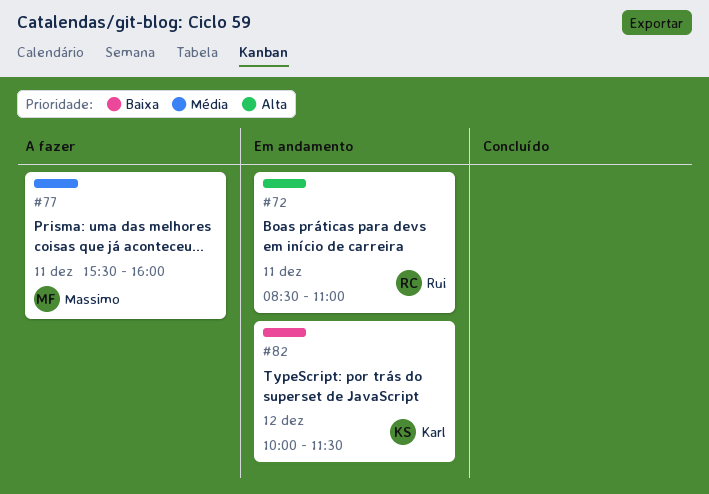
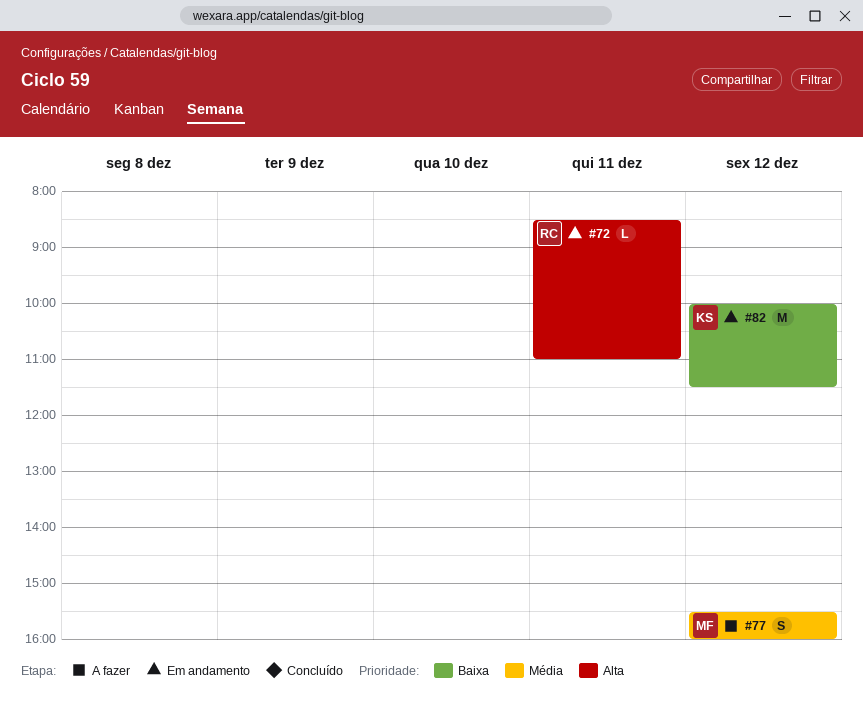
#77, day: Dec 11 -> Dec 12

